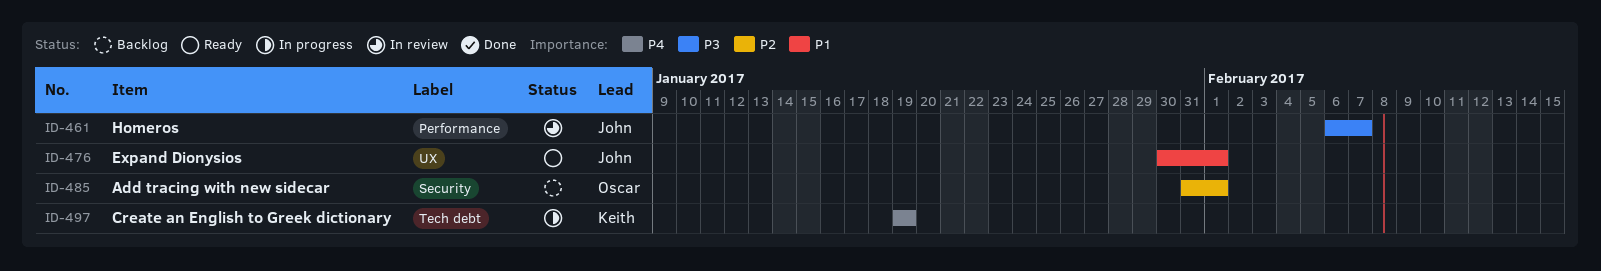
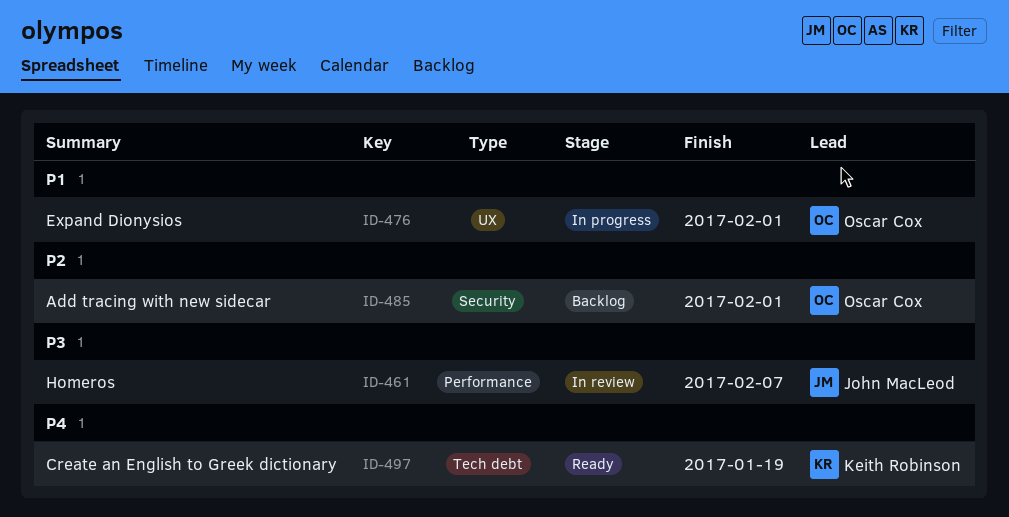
ID-476, status: Ready -> In progress
ID-476, owner: John MacLeod -> Oscar Cox
ID-497, status: In progress -> Ready

